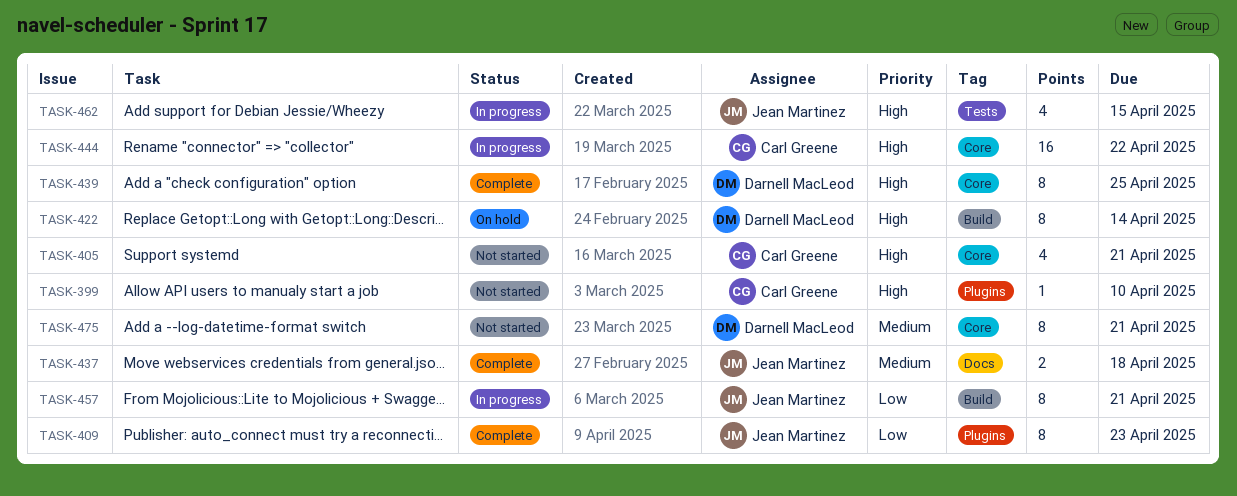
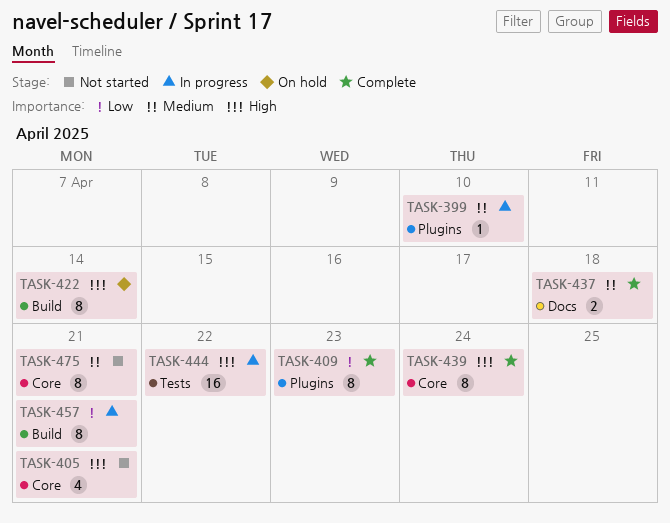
TASK-399, status: Not started -> In progress
TASK-399, priority: High -> Medium
TASK-439, due: Apr 25 -> Apr 24
TASK-444, label: Core -> Tests
TASK-462: present -> none

